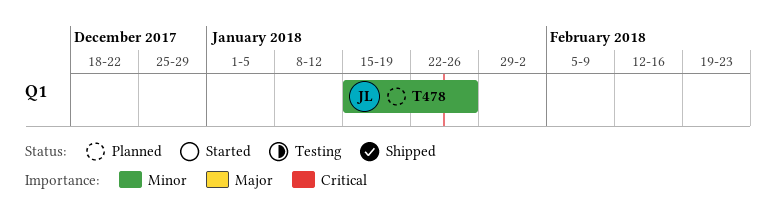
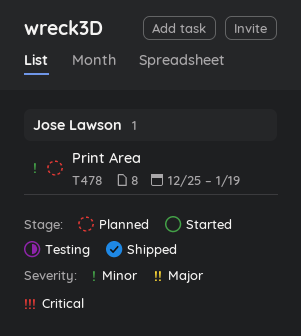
T478, start: Jan 15 -> Dec 25
T478, due: Jan 26 -> Jan 19

